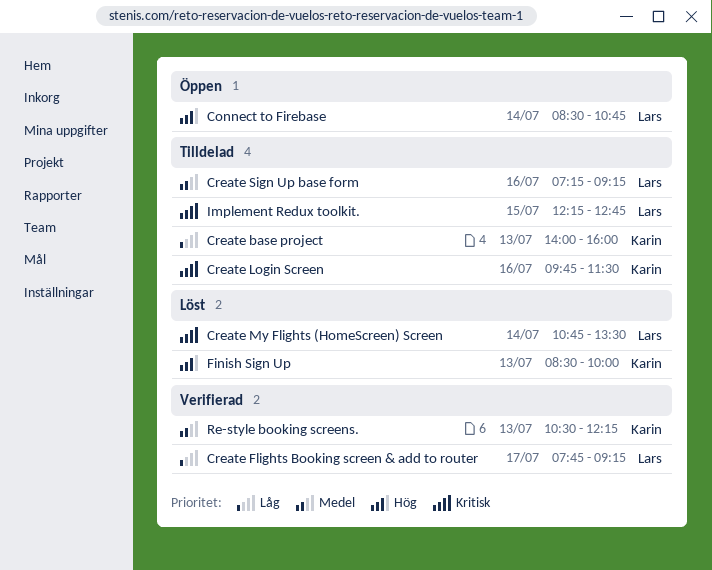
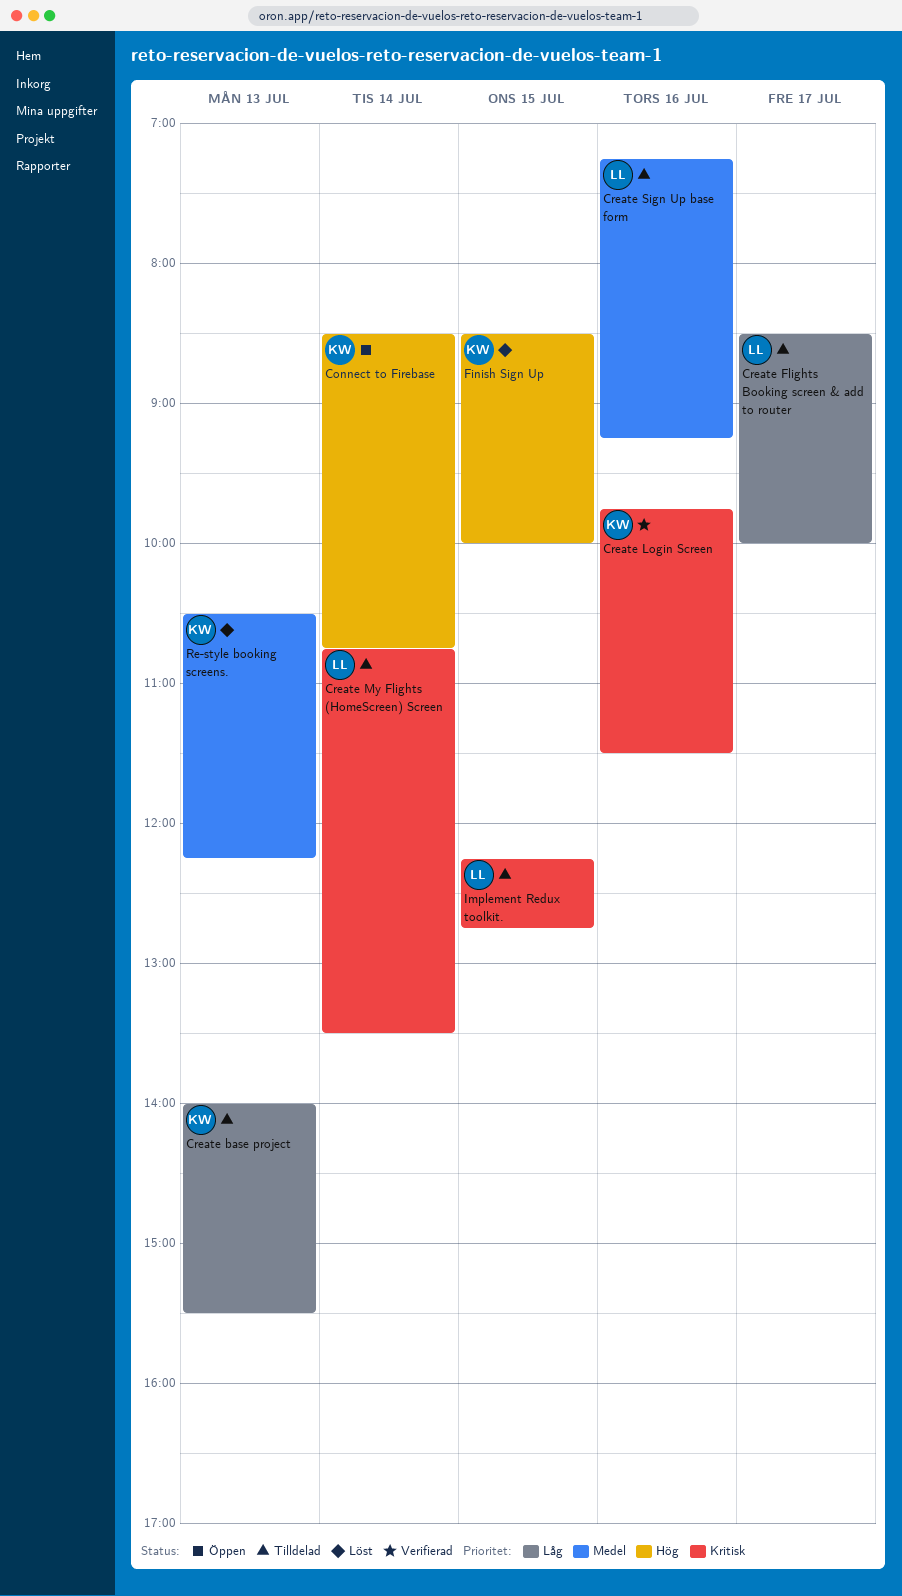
Connect to Firebase, owner: Lars -> Karin
Create base project, ends: 16:00 -> 15:30
Create Flights Booking screen & add to router, status: Verifierad -> Tilldelad
Create Flights Booking screen & add to router, begins: 07:45 -> 08:30
Create Flights Booking screen & add to router, ends: 09:15 -> 10:00
Create Login Screen, status: Tilldelad -> Verifierad
Create My Flights (HomeScreen) Screen, status: Löst -> Tilldelad
Finish Sign Up, day: Jul 13 -> Jul 15
Re-style booking screens., status: Verifierad -> Löst

